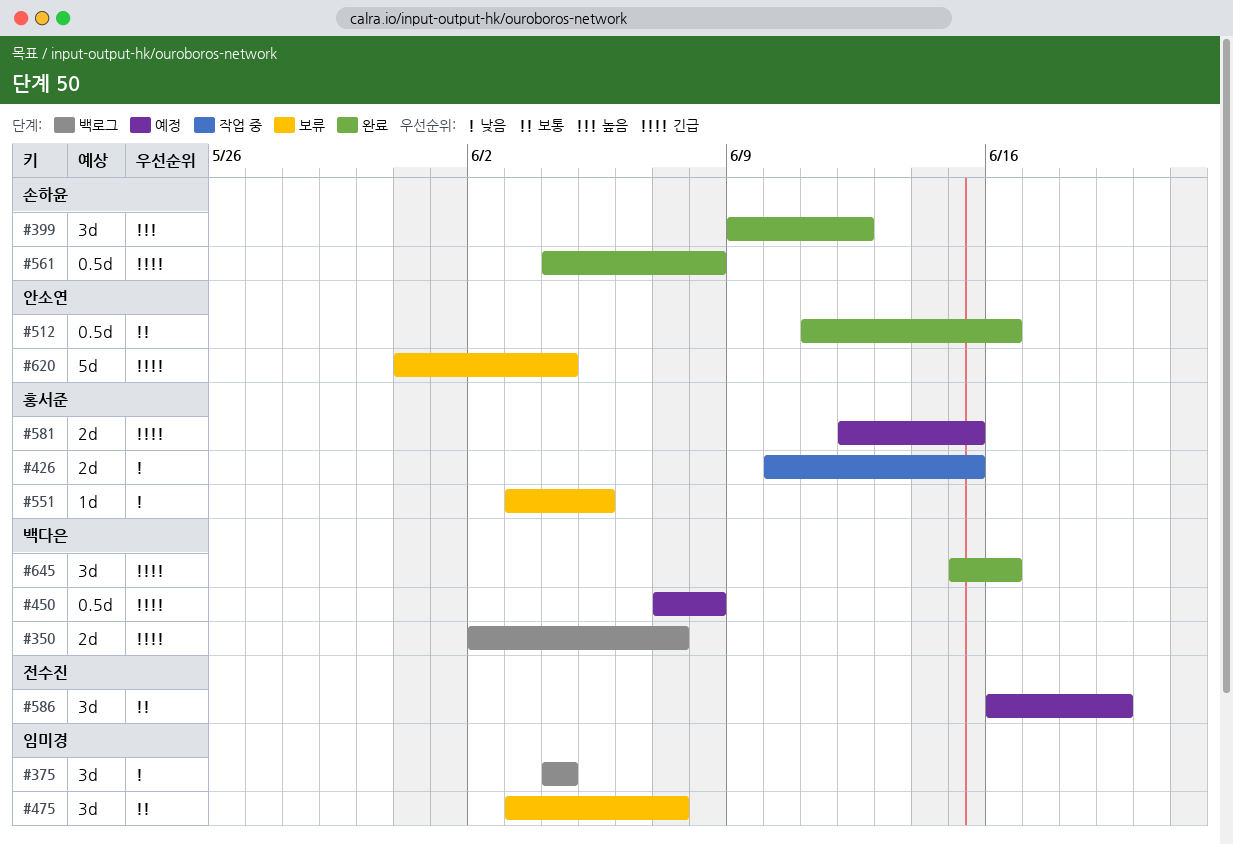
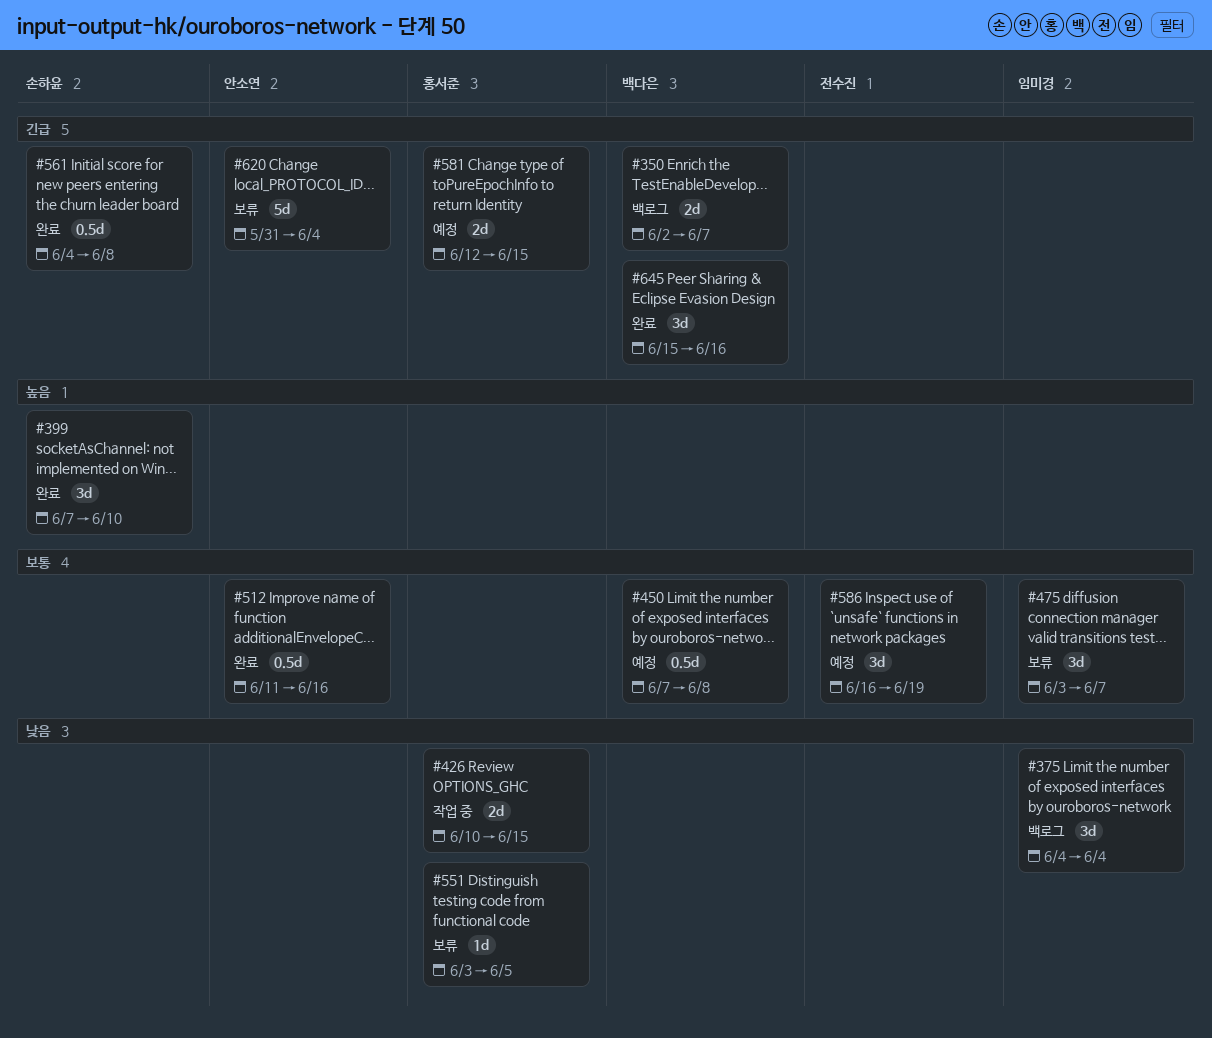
#399, start: Jun 9 -> Jun 7
#399, due: Jun 12 -> Jun 10
#450, priority: 긴급 -> 보통

